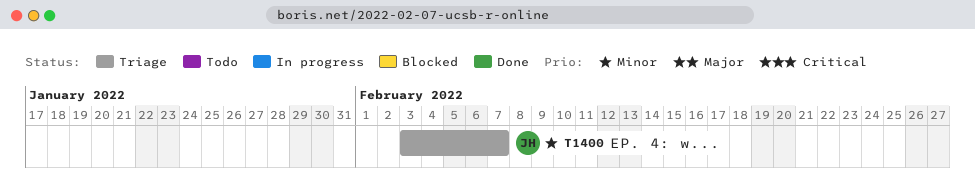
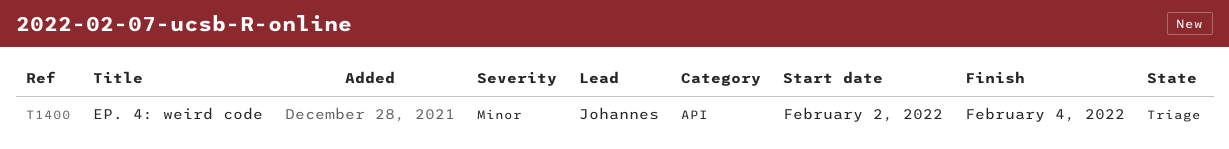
T1400, start: Feb 3 -> Feb 2
T1400, due: Feb 7 -> Feb 4

